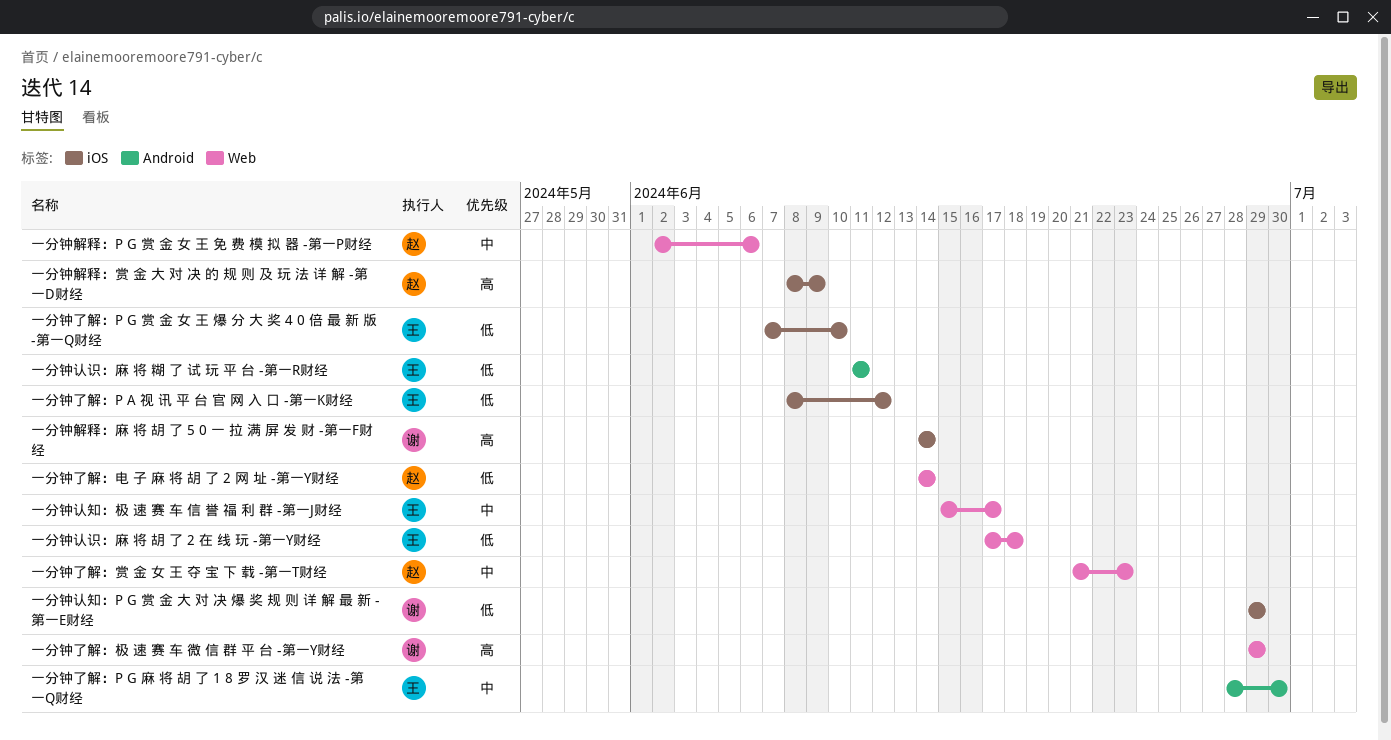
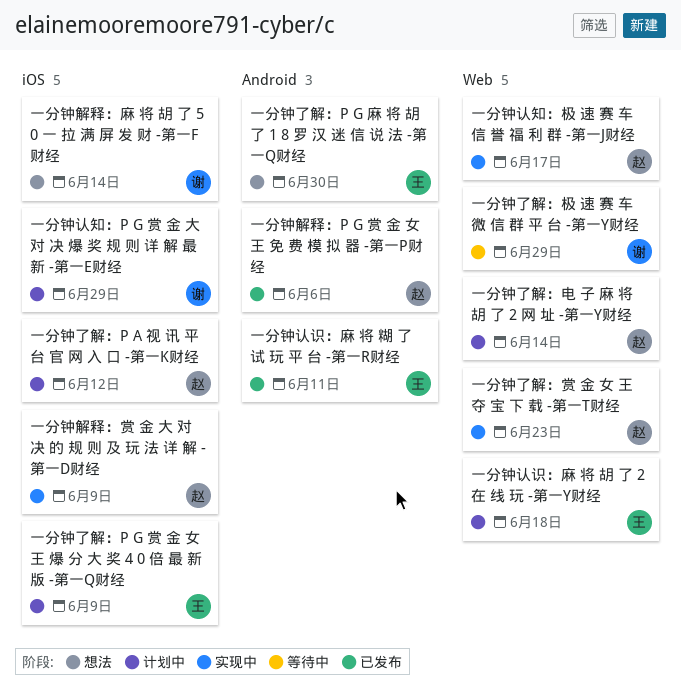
一分钟了解：P A 视 讯 平 台 官 网 入 口 -第一K财经, owner: 王 -> 赵
一分钟了解：P G 赏 金 女 王 爆 分 大 奖 4 0 倍 最 新 版 -第一Q财经, due: Jun 10 -> Jun 9
一分钟解释：P G 赏 金 女 王 免 费 模 拟 器 -第一P财经, label: Web -> Android
一分钟认知：极 速 赛 车 信 誉 福 利 群 -第一J财经, owner: 王 -> 赵

